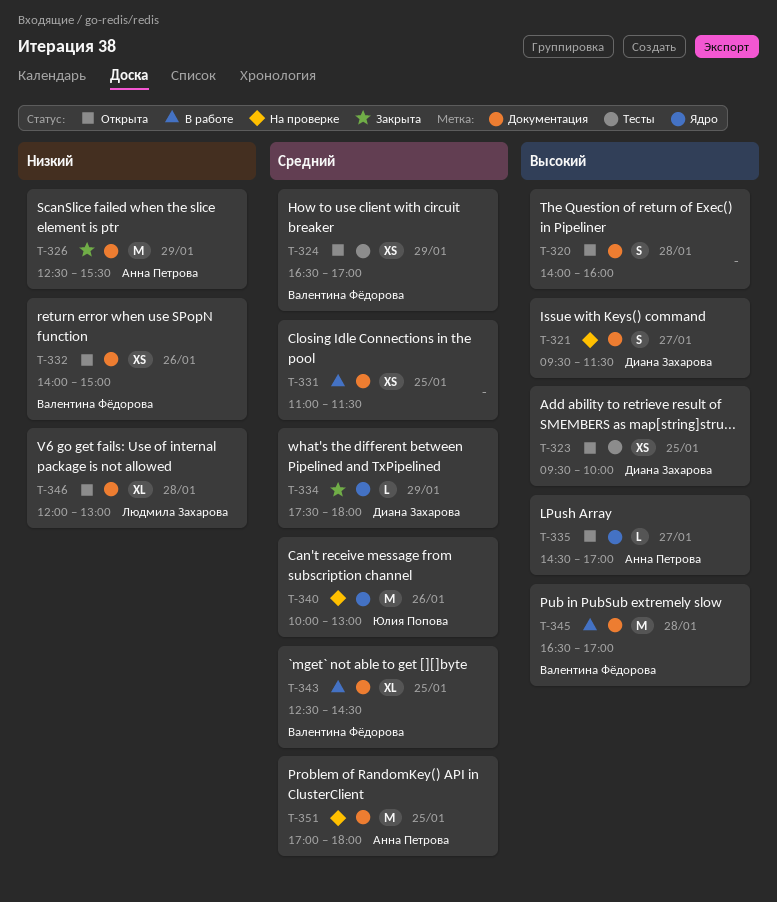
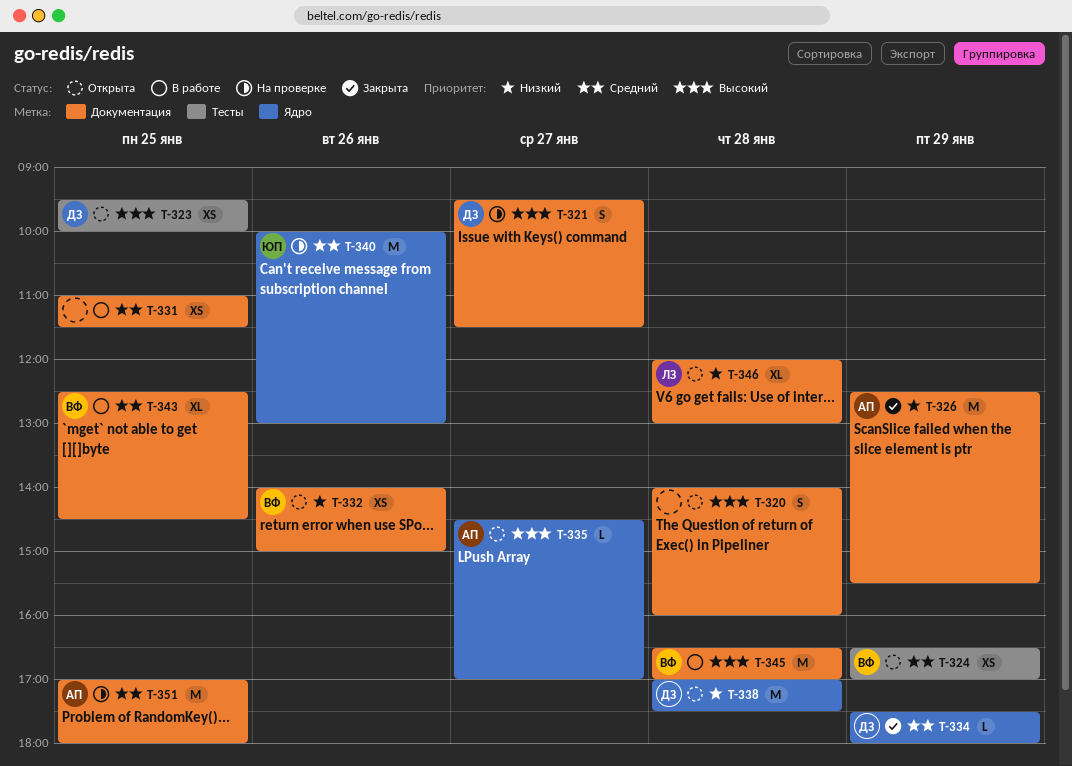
T-338: none -> present

